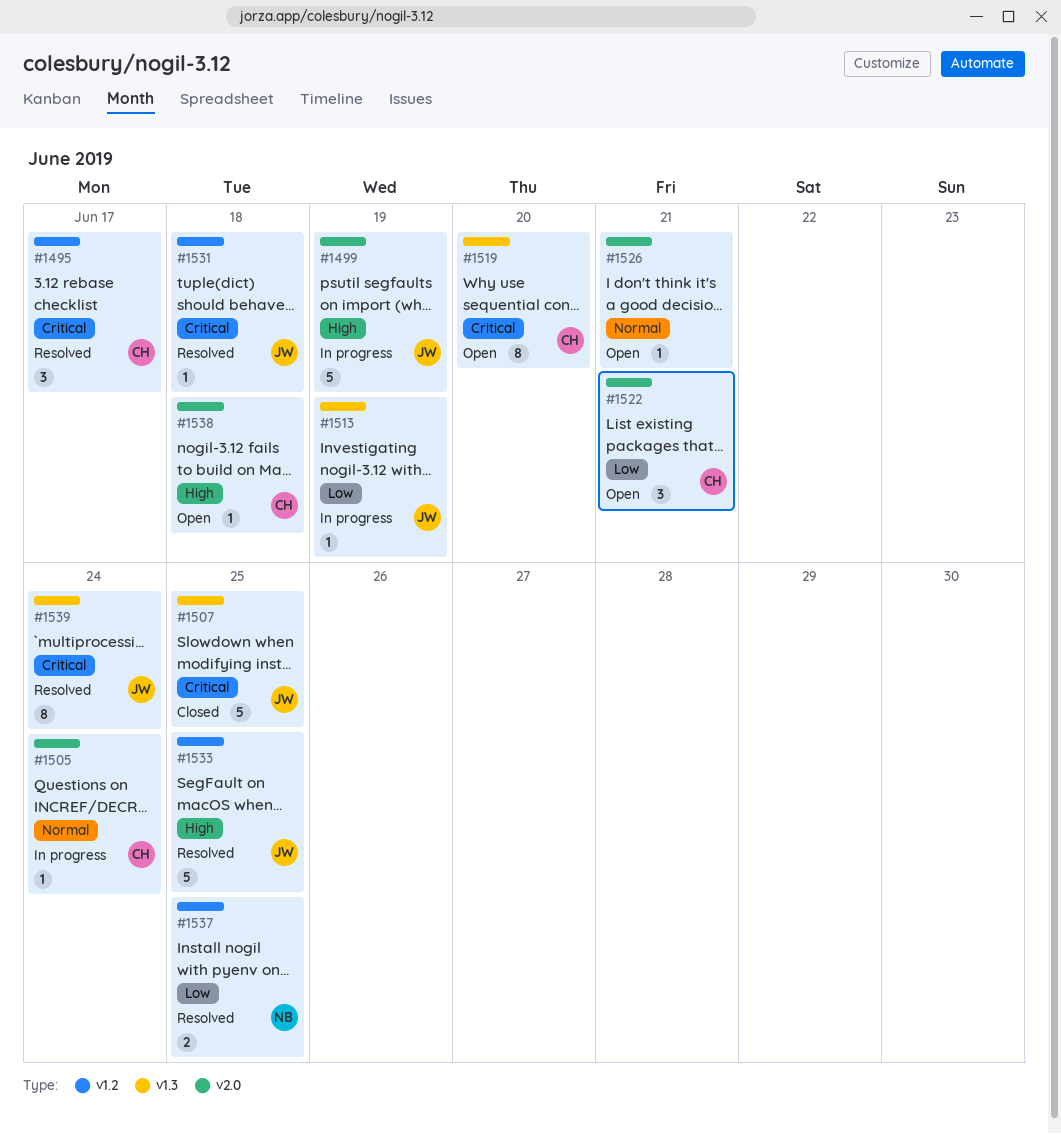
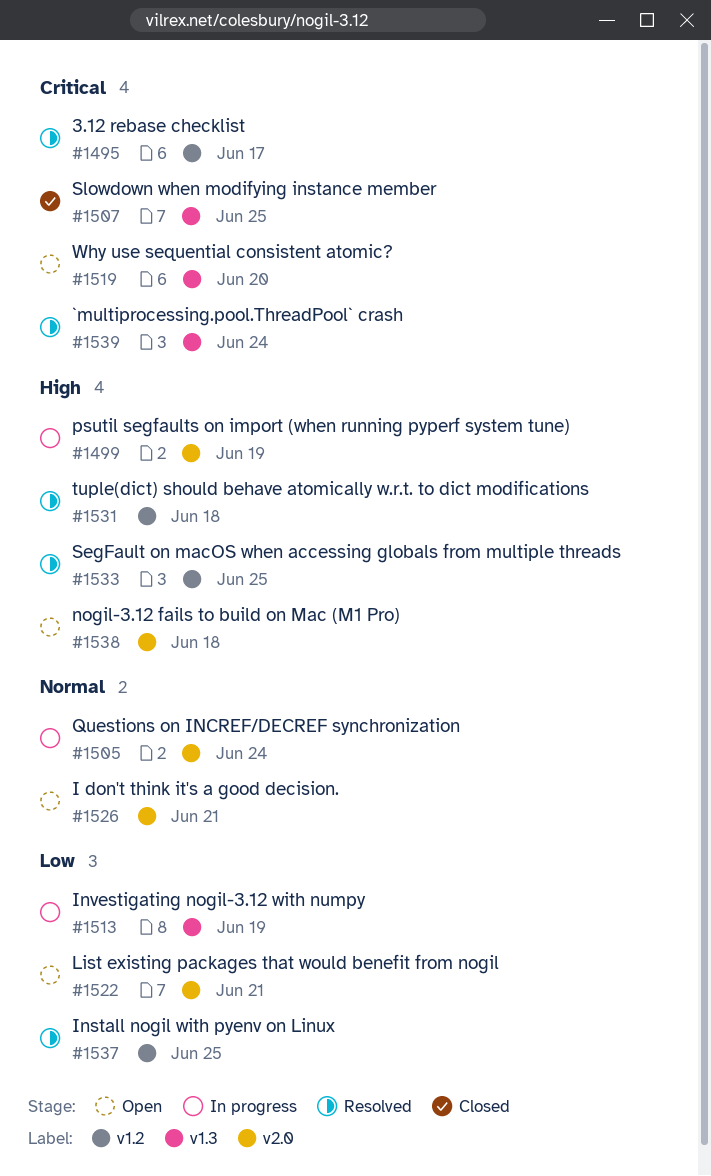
#1531, priority: Critical -> High

